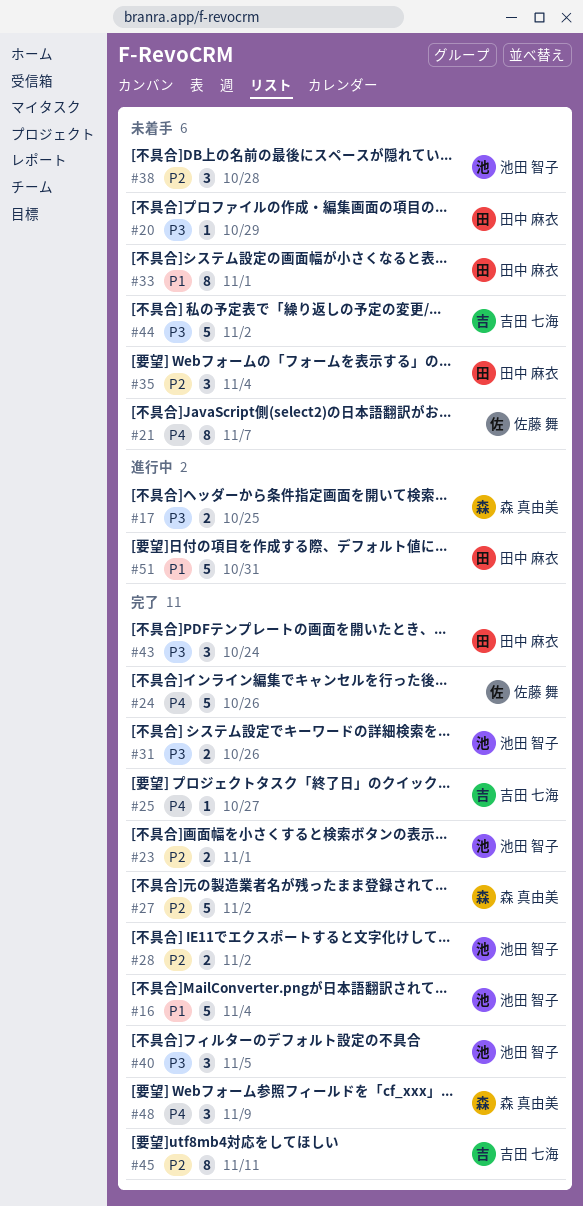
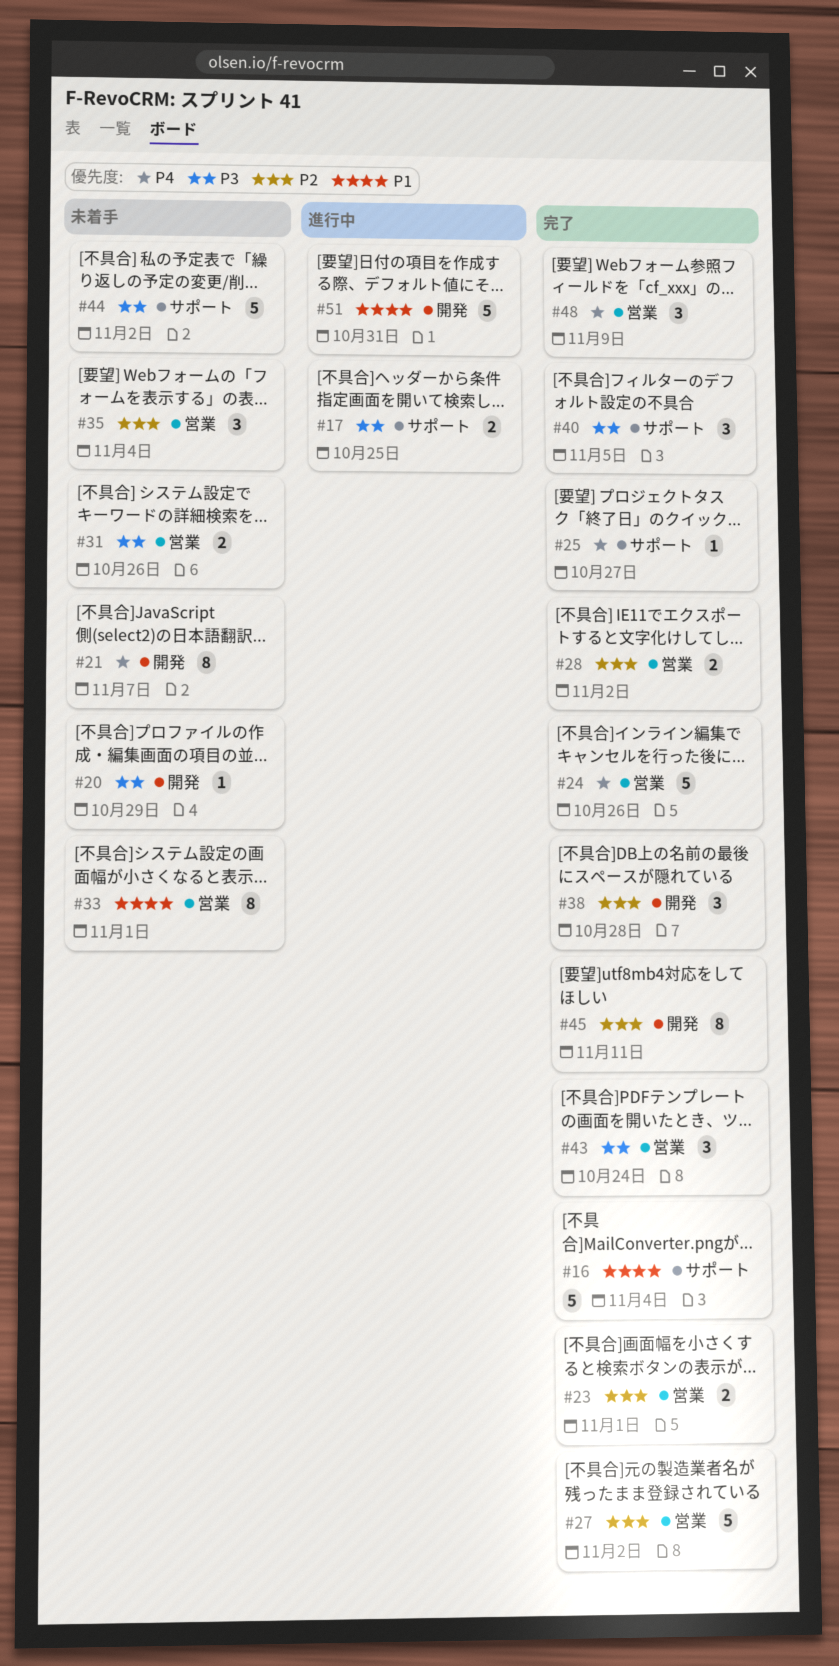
#31, status: 完了 -> 未着手
#38, status: 未着手 -> 完了

